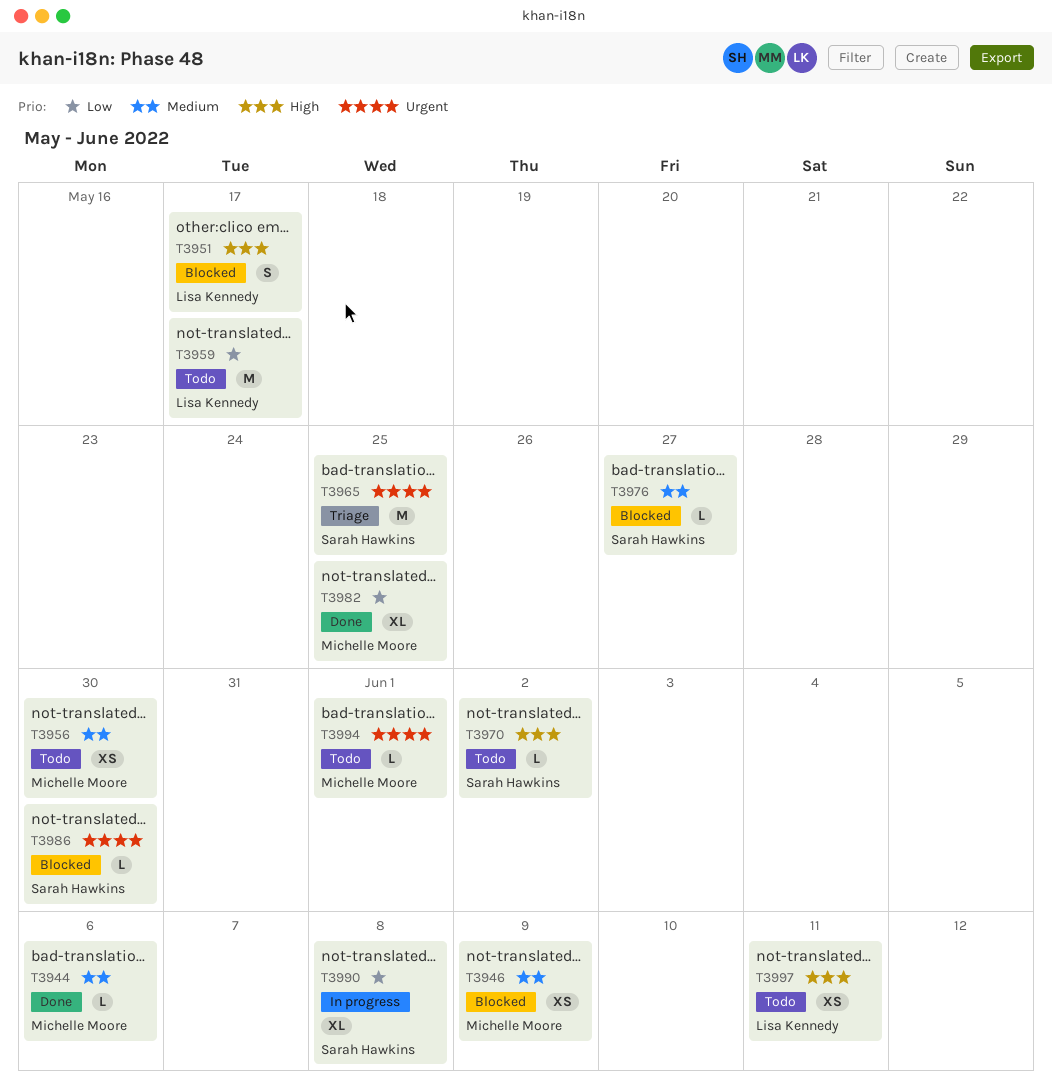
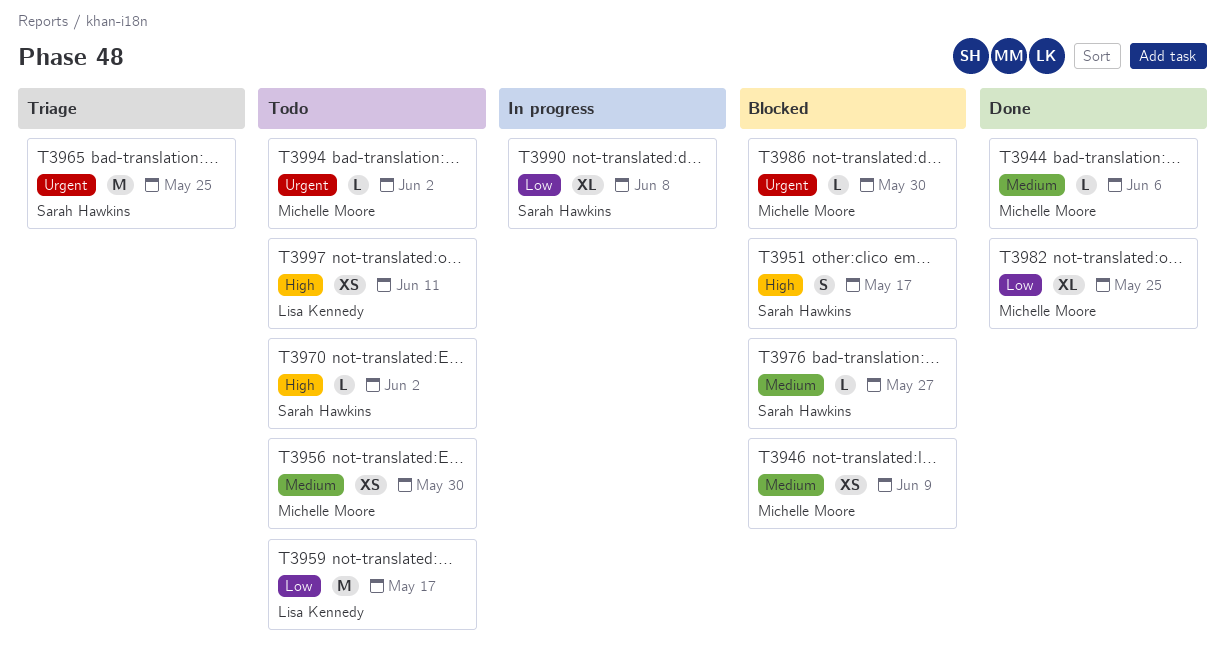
T3951, owner: Lisa Kennedy -> Sarah Hawkins
T3986, owner: Sarah Hawkins -> Michelle Moore
T3994, due: Jun 1 -> Jun 2

